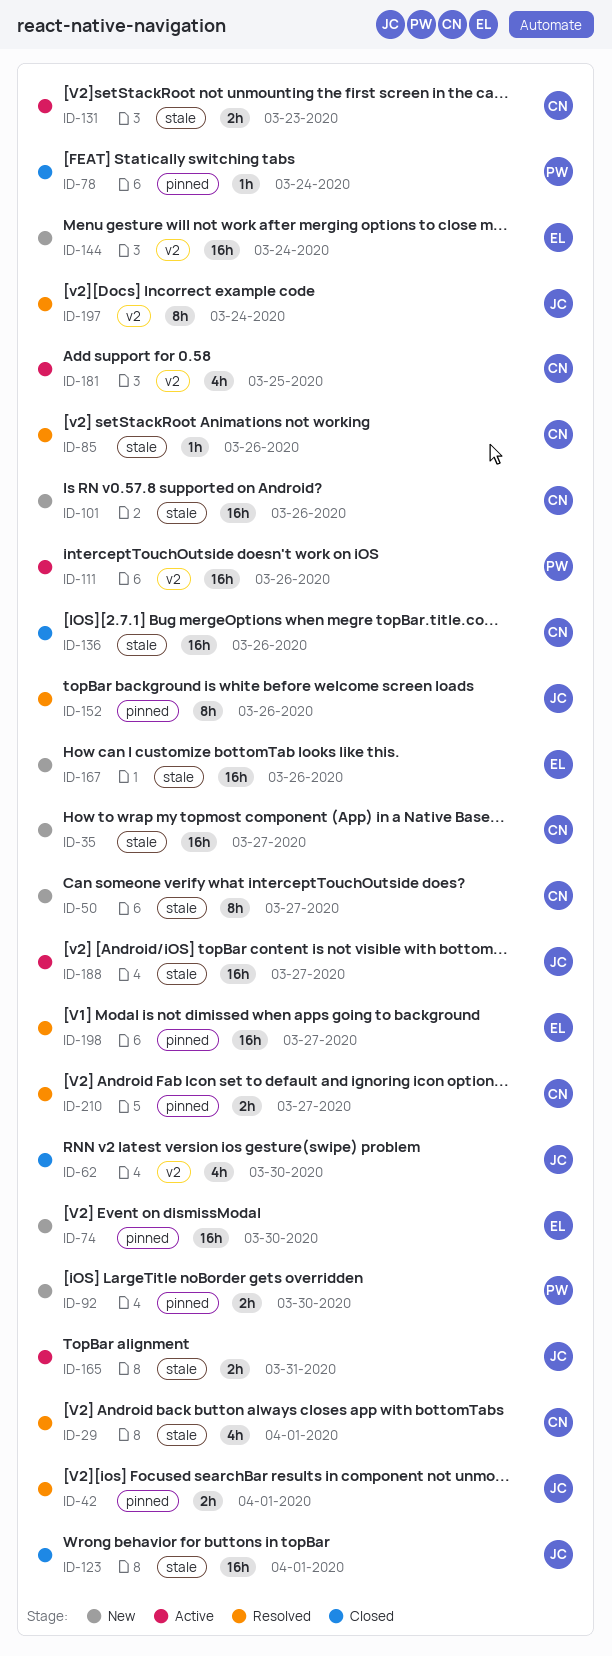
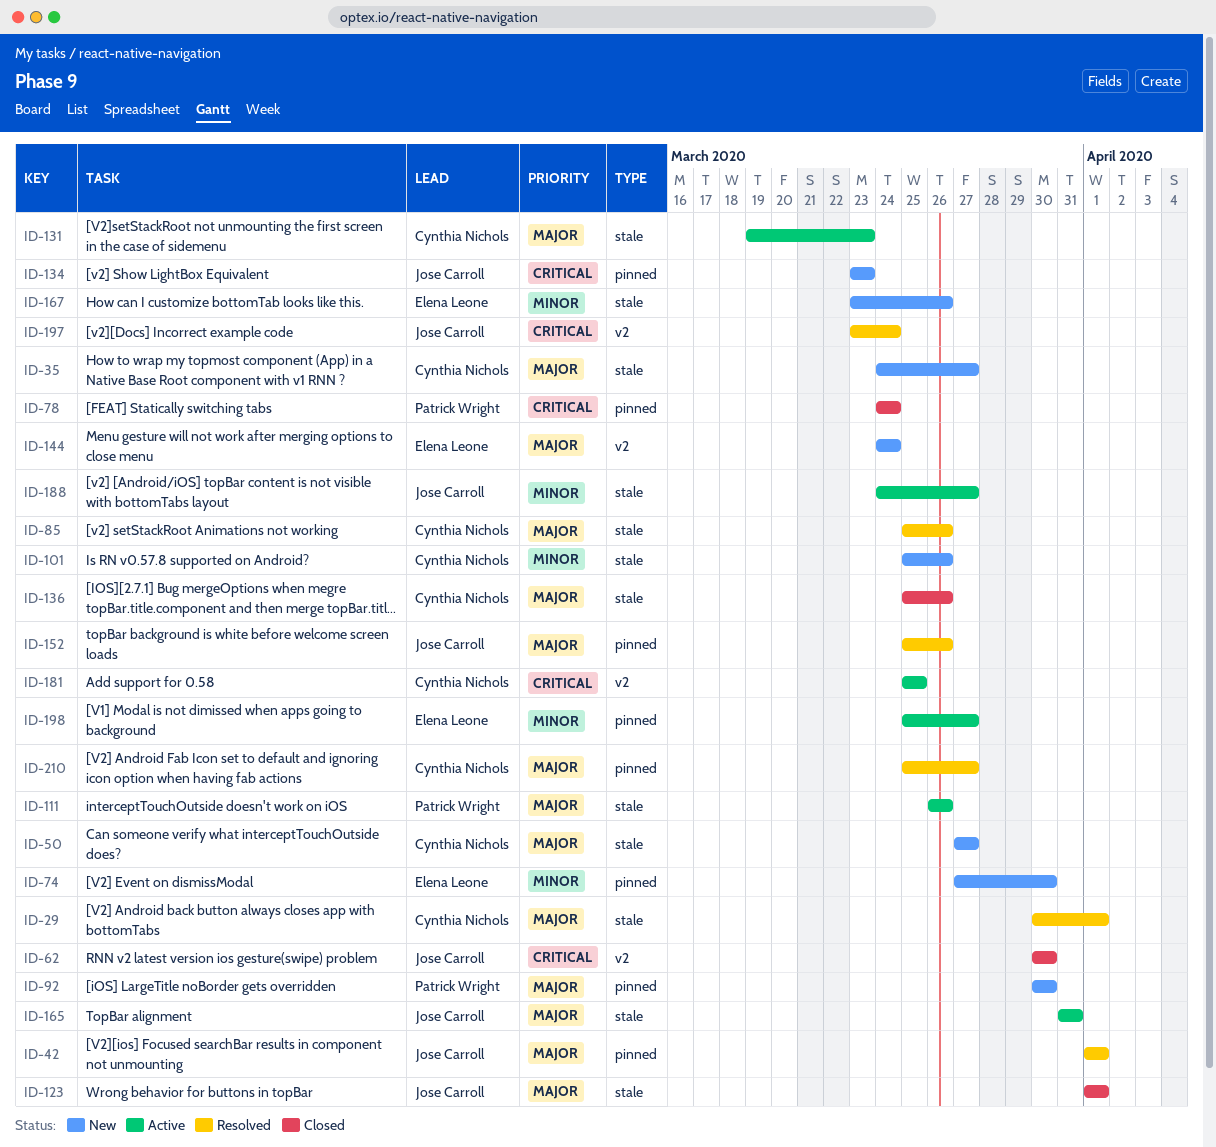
ID-111, label: v2 -> stale
ID-134: none -> present
ID-198, status: Resolved -> Active

